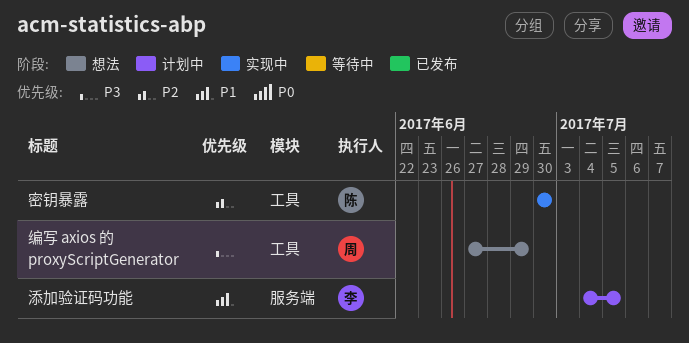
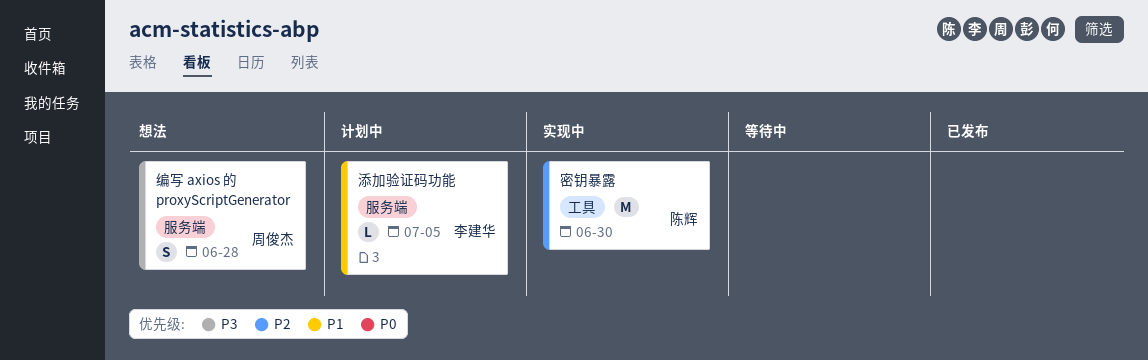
编写 axios 的 proxyScriptGenerator, label: 工具 -> 服务端
编写 axios 的 proxyScriptGenerator, due: Jun 29 -> Jun 28

